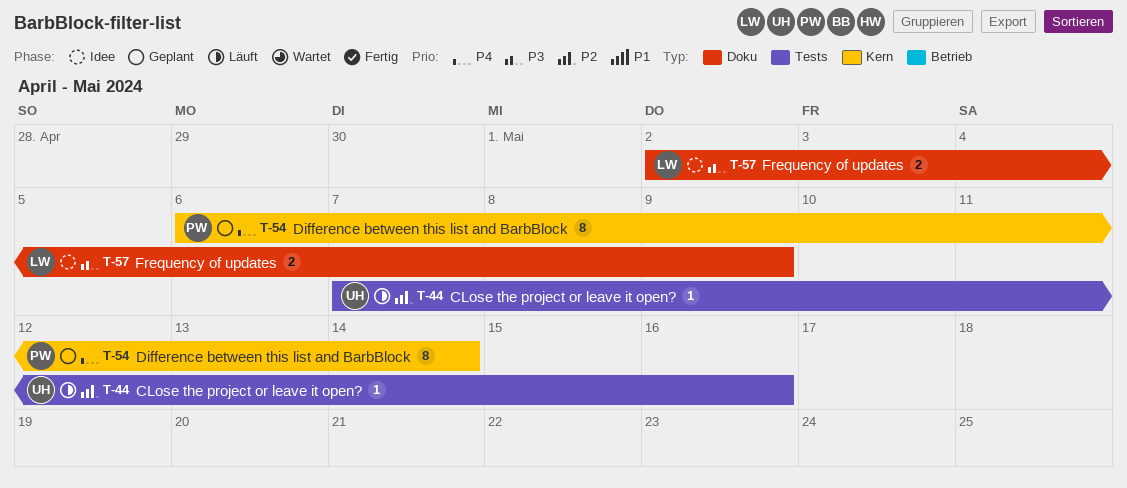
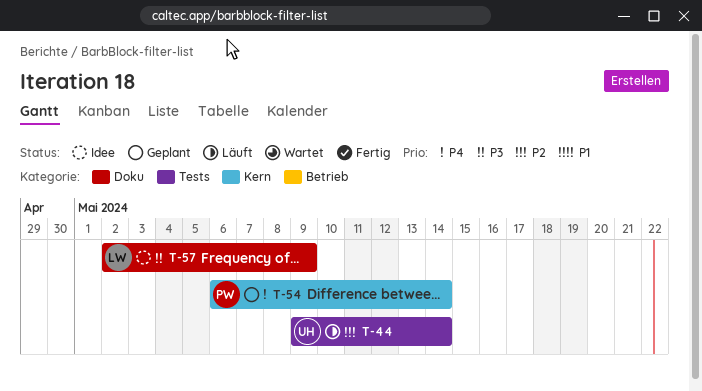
T-44, start: May 7 -> May 9
T-44, due: May 16 -> May 14

